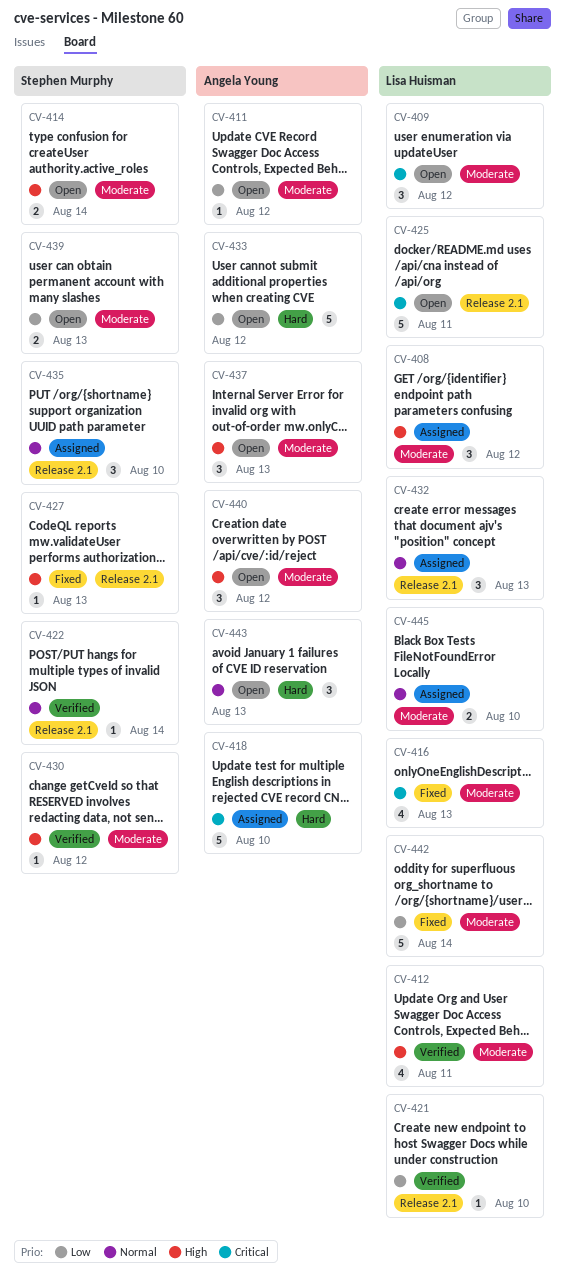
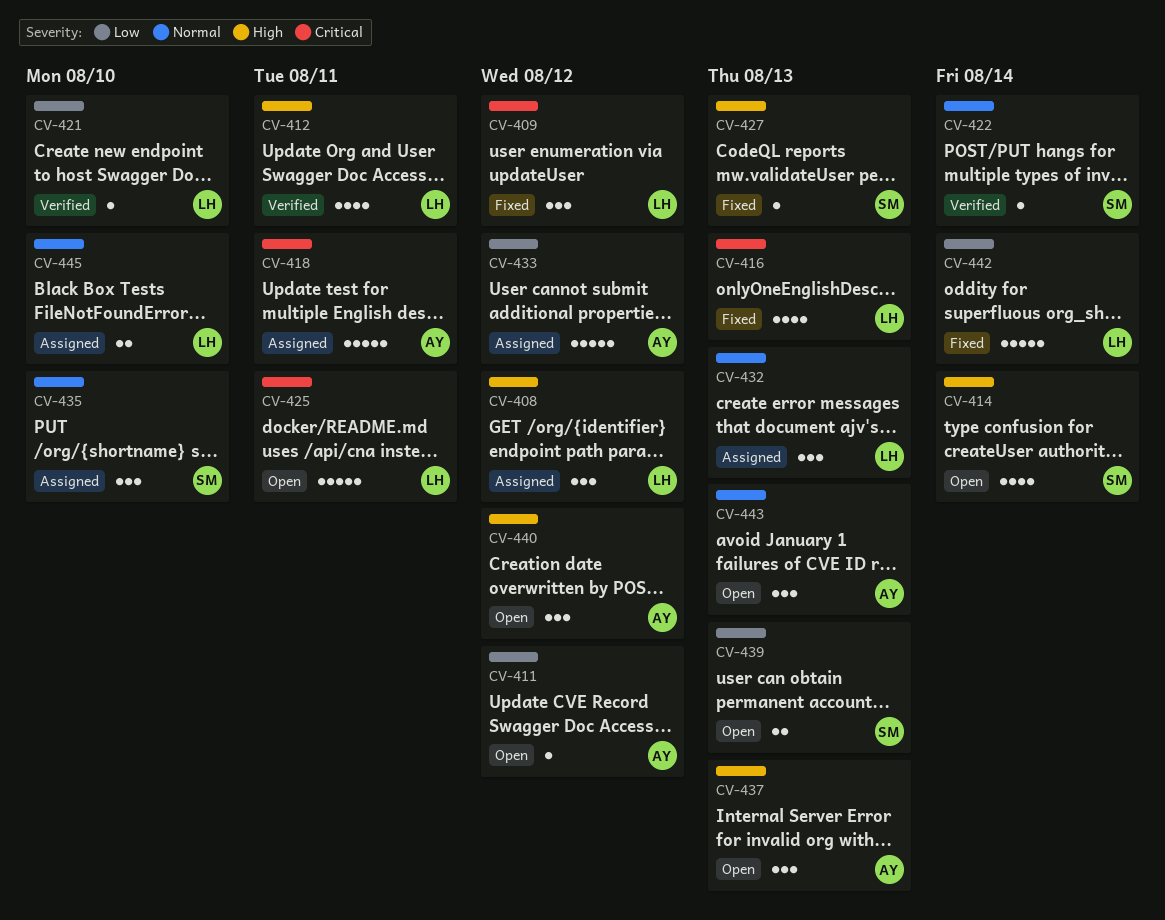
CV-409, status: Open -> Fixed
CV-414, estimate: 2 -> 4
CV-418, due: Aug 10 -> Aug 11
CV-430: present -> none
CV-433, status: Open -> Assigned

